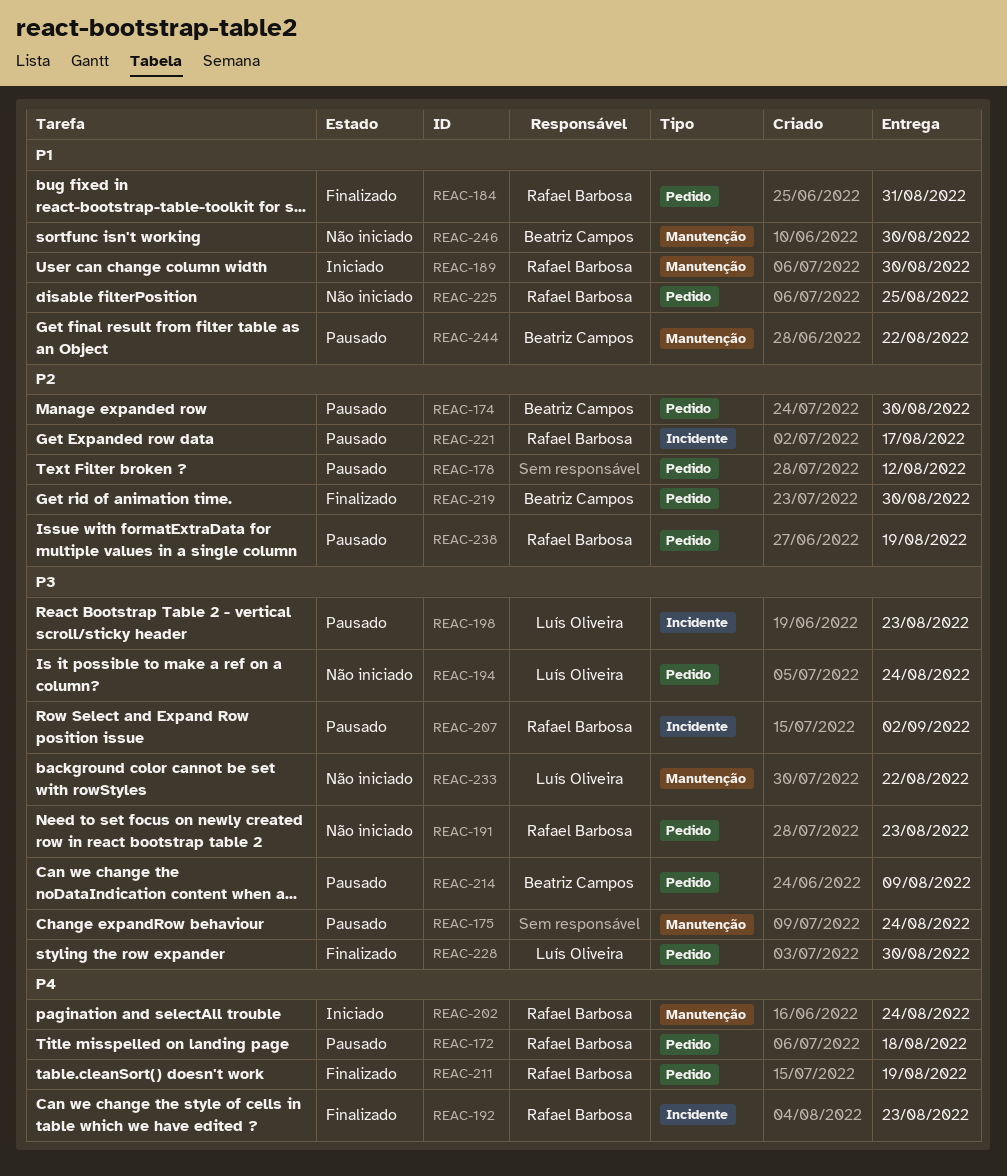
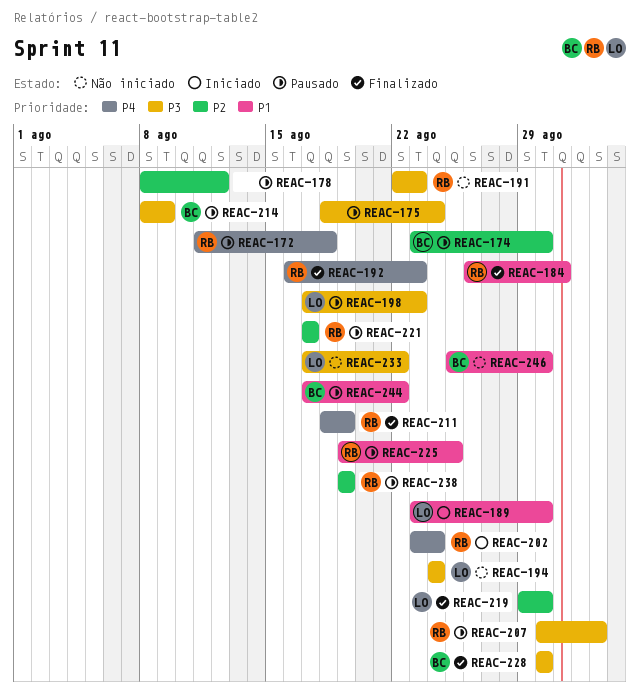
REAC-189, owner: Rafael Barbosa -> Luís Oliveira
REAC-219, owner: Beatriz Campos -> Luís Oliveira
REAC-225, status: Não iniciado -> Pausado
REAC-228, owner: Luís Oliveira -> Beatriz Campos

